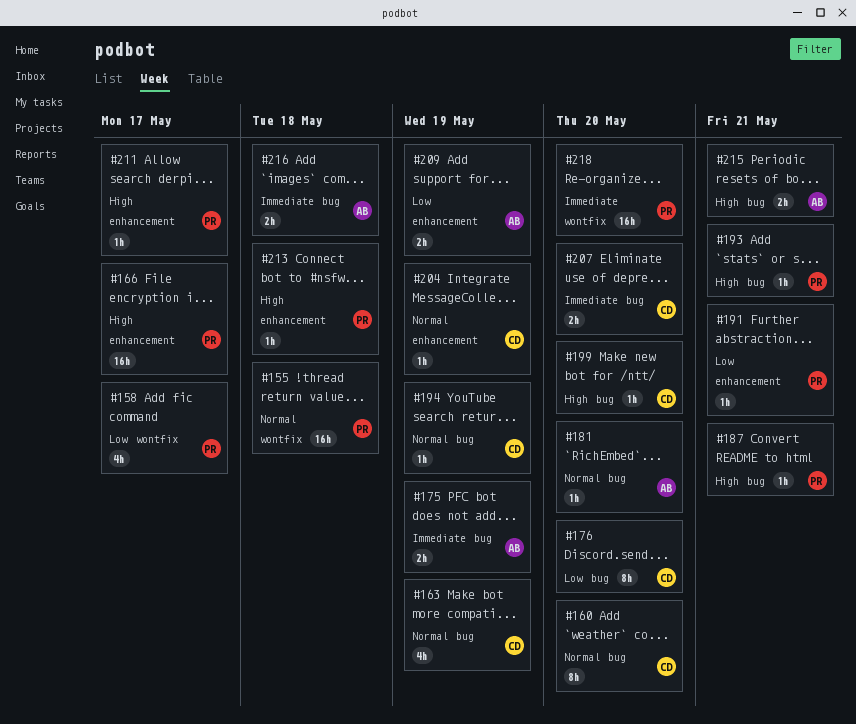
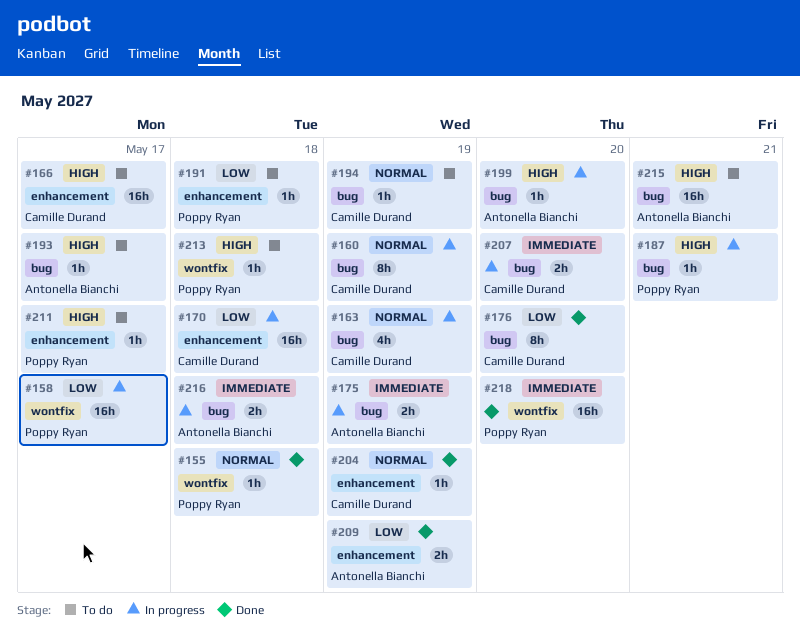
#155, estimate: 16h -> 1h
#158, estimate: 4h -> 16h
#160, due: May 20 -> May 19
#166, owner: Poppy Ryan -> Camille Durand
#170: none -> present
#181: present -> none
#191, due: May 21 -> May 18
#193, owner: Poppy Ryan -> Antonella Bianchi
#193, due: May 21 -> May 17
#199, owner: Camille Durand -> Antonella Bianchi
#213, label: enhancement -> wontfix
#215, estimate: 2h -> 16h

